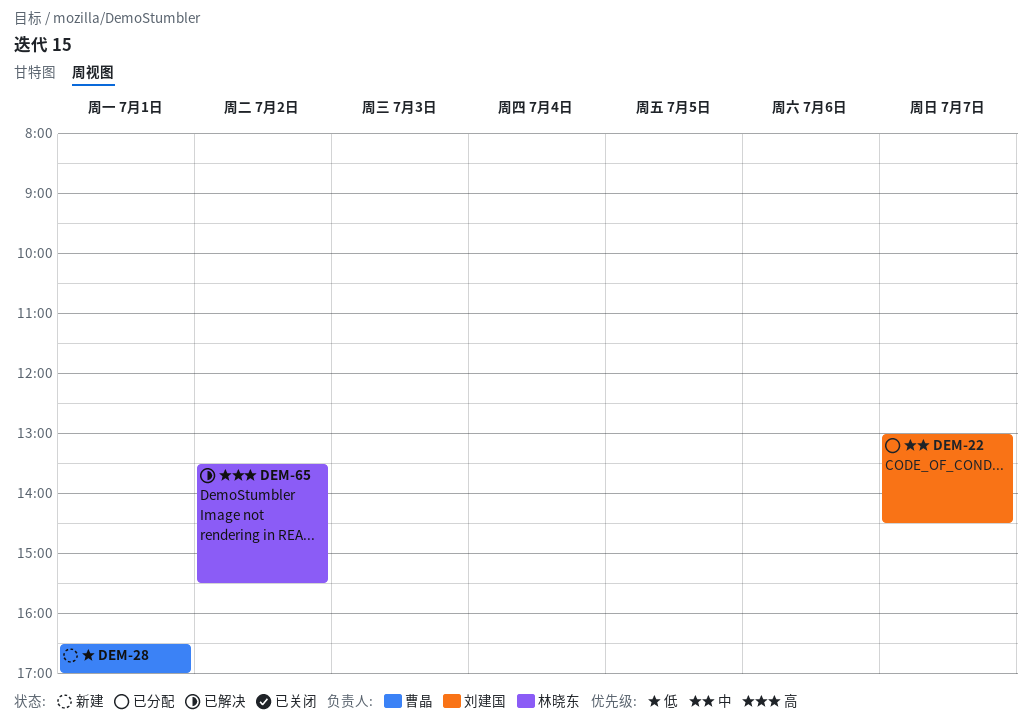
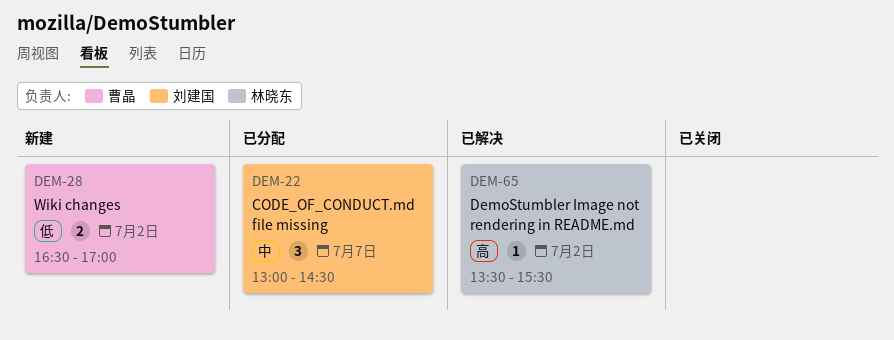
DEM-28, day: Jul 1 -> Jul 2

